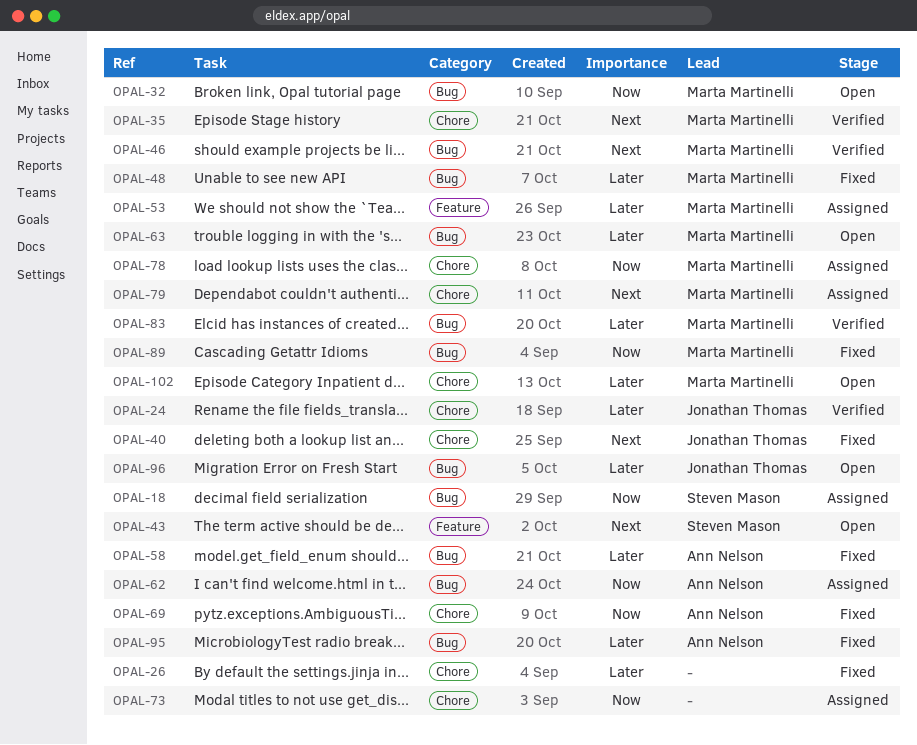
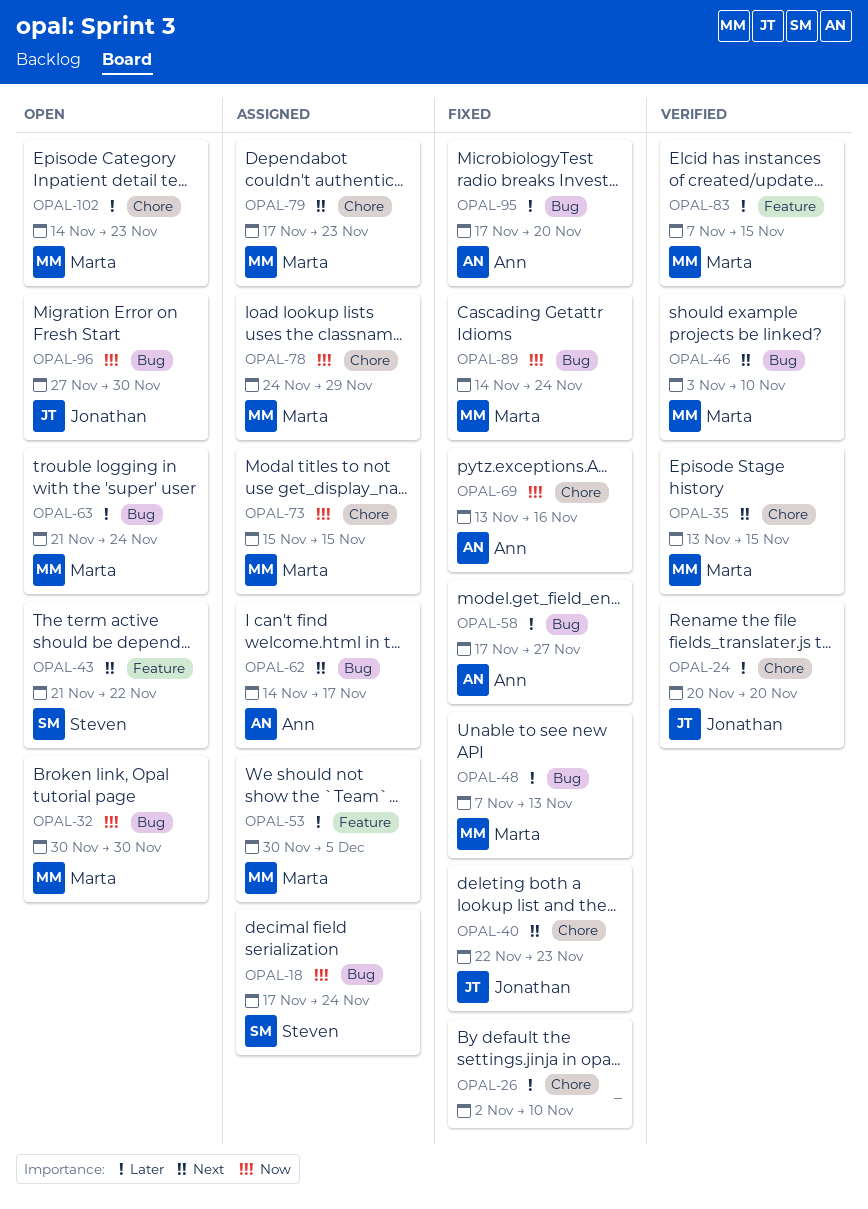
OPAL-62, priority: Now -> Next
OPAL-73, owner: none -> Marta Martinelli
OPAL-83, label: Bug -> Feature
OPAL-96, priority: Later -> Now

